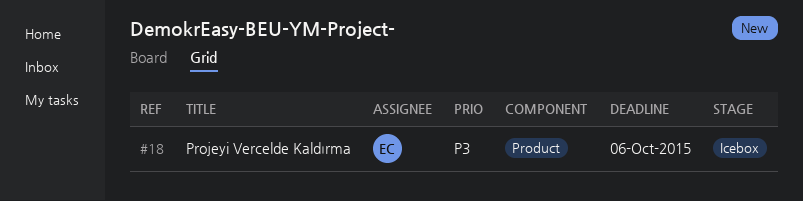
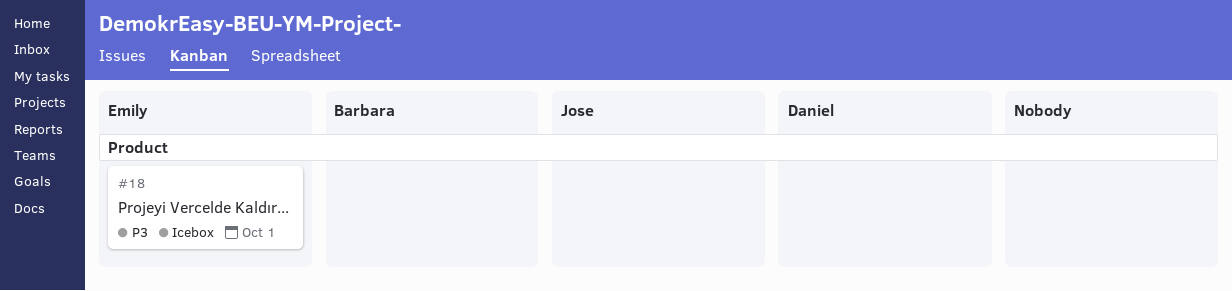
#18, due: Oct 6 -> Oct 1

